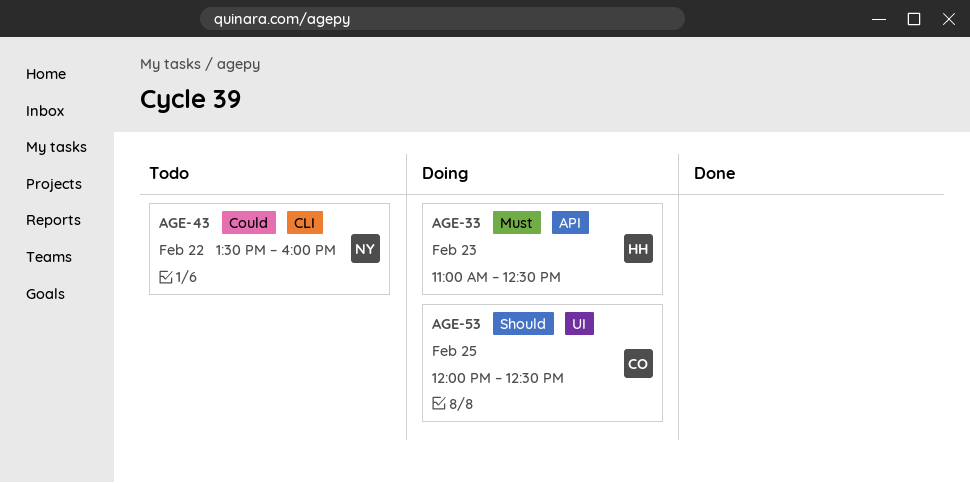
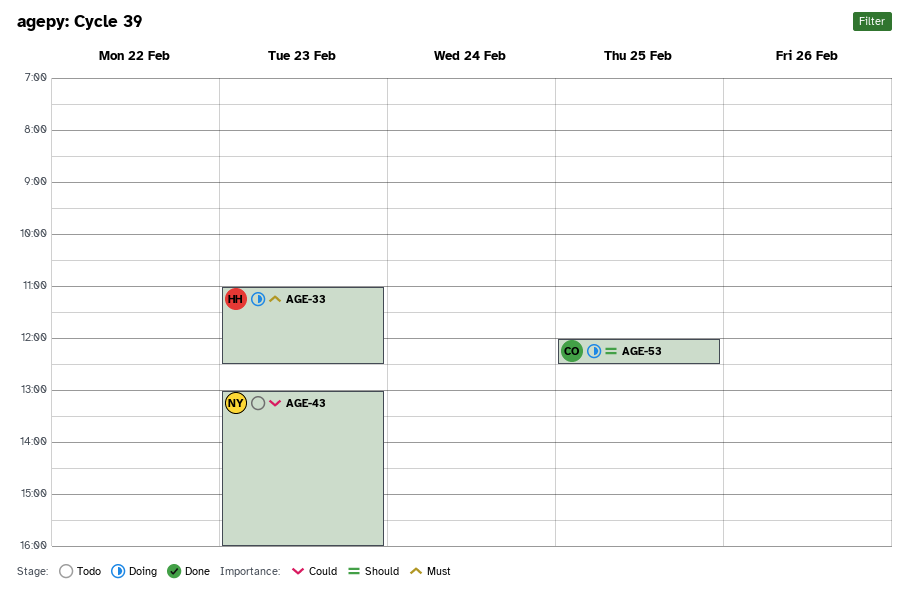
AGE-43, day: Feb 22 -> Feb 23
AGE-43, begins: 13:30 -> 13:00

